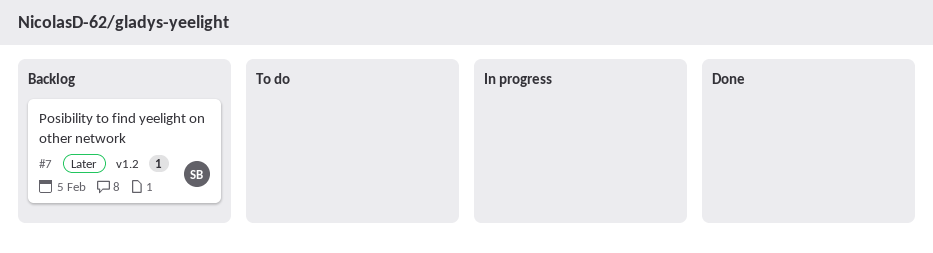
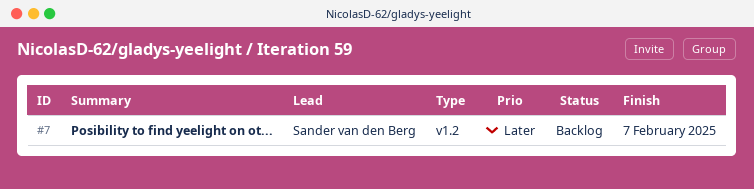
#7, due: Feb 5 -> Feb 7

